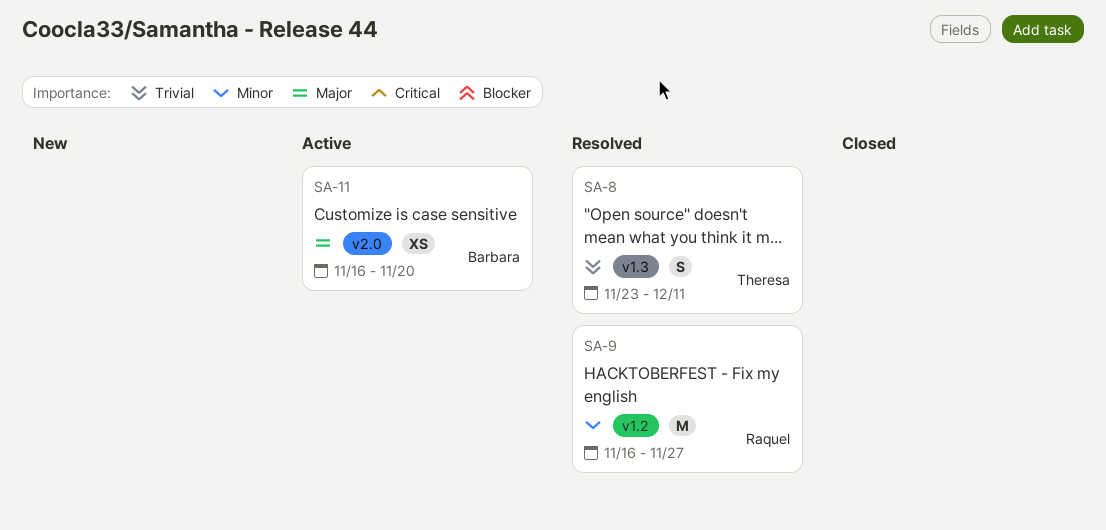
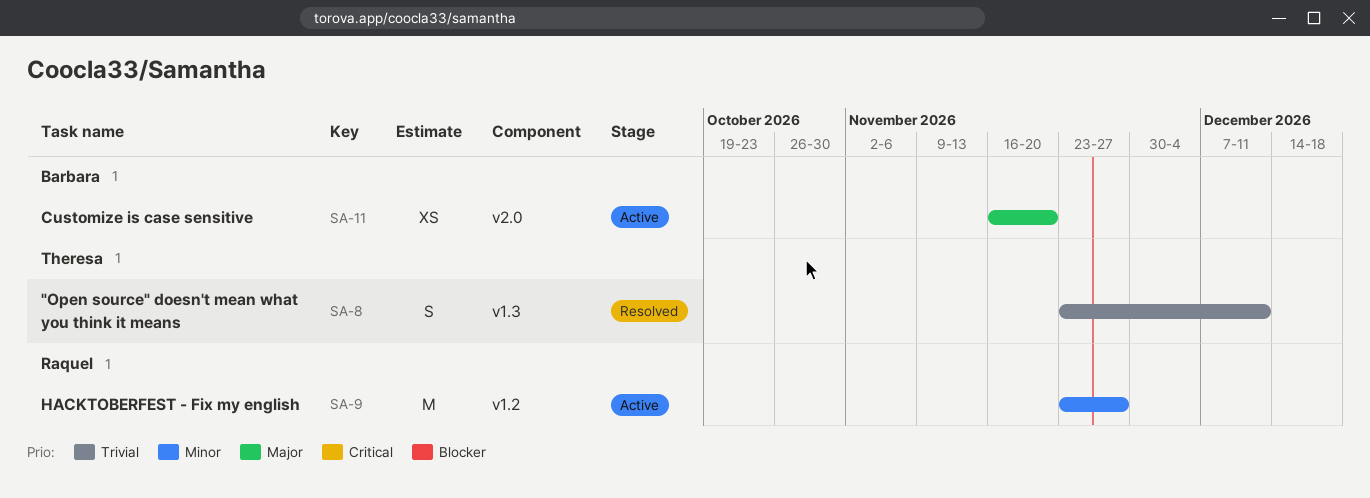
SA-9, status: Resolved -> Active
SA-9, start: Nov 16 -> Nov 23

